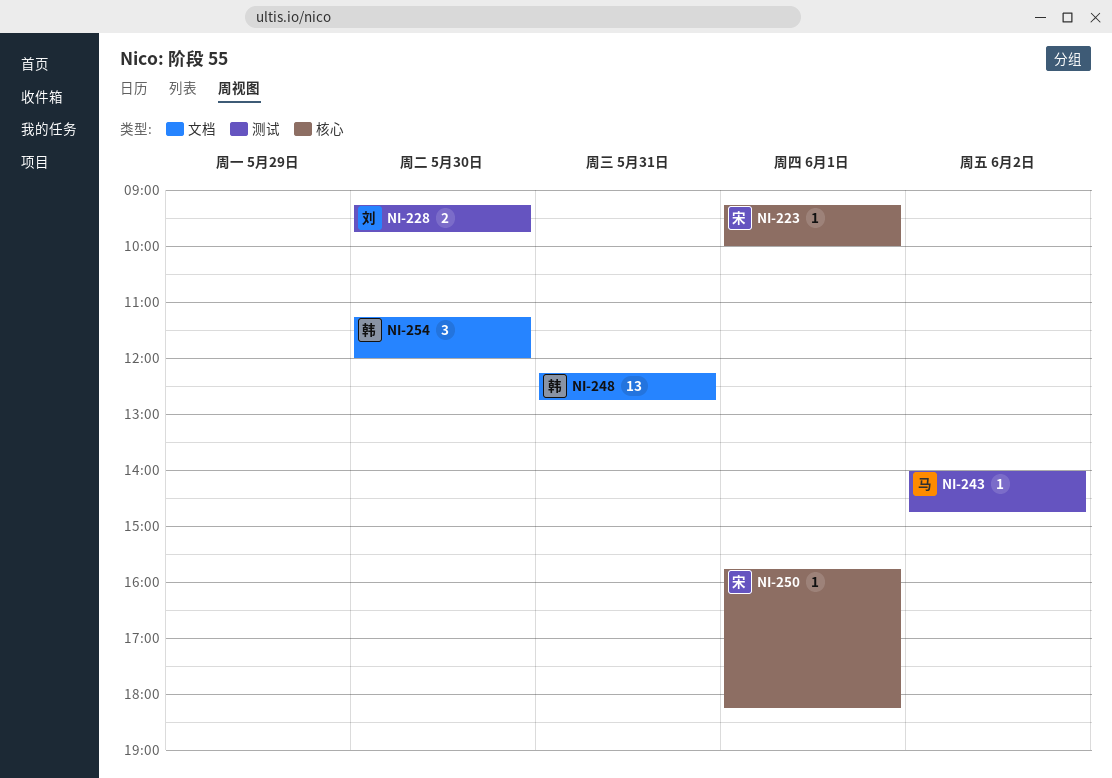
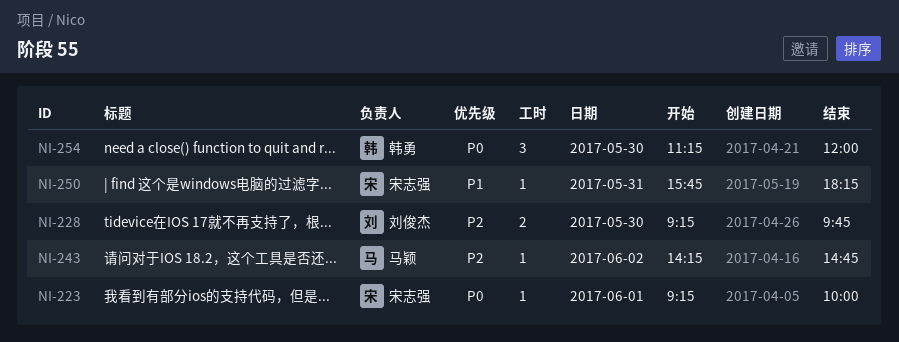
NI-243, begins: 14:00 -> 14:15
NI-248: present -> none
NI-250, day: Jun 1 -> May 31

